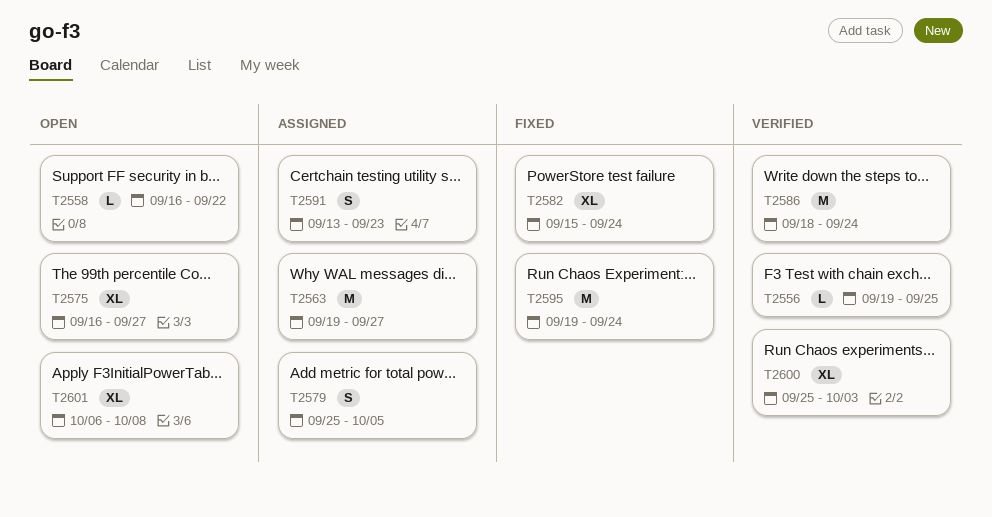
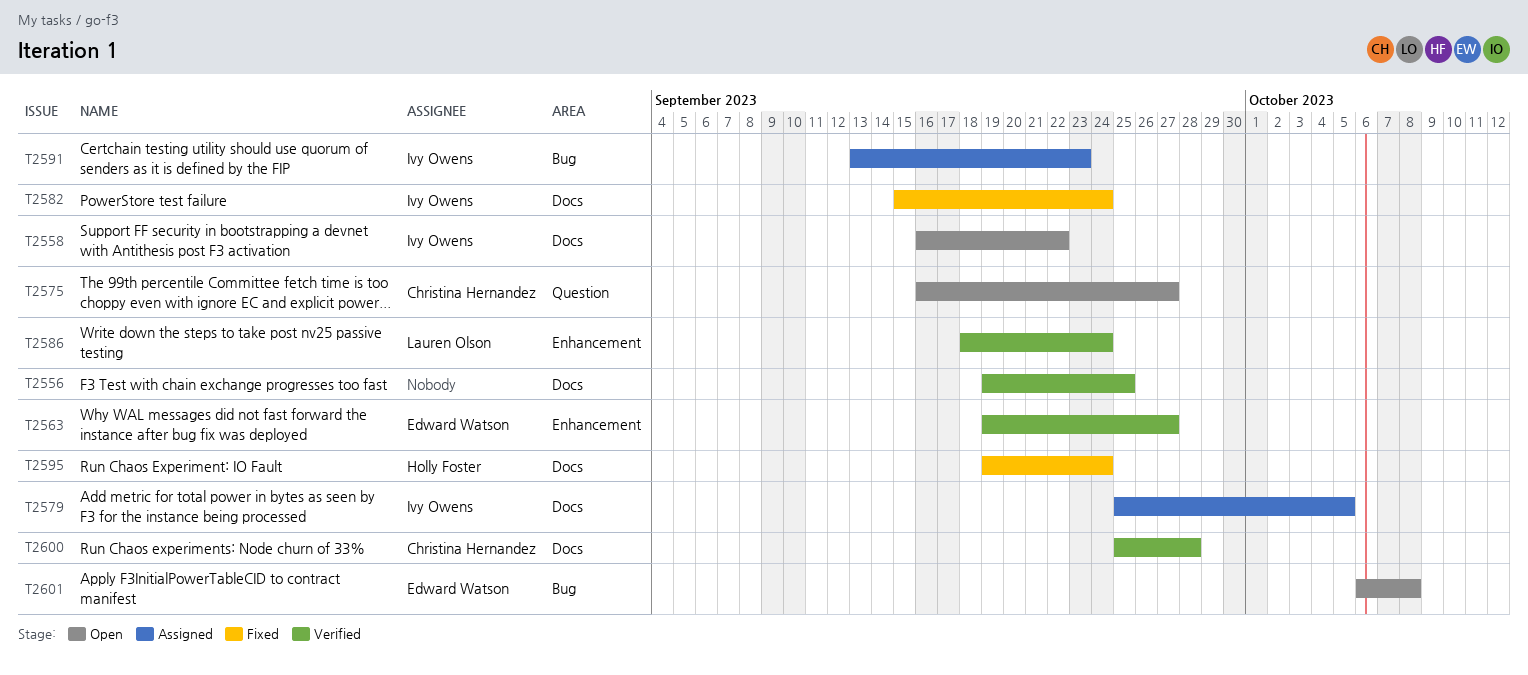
T2563, status: Assigned -> Verified
T2600, due: Oct 3 -> Sep 28

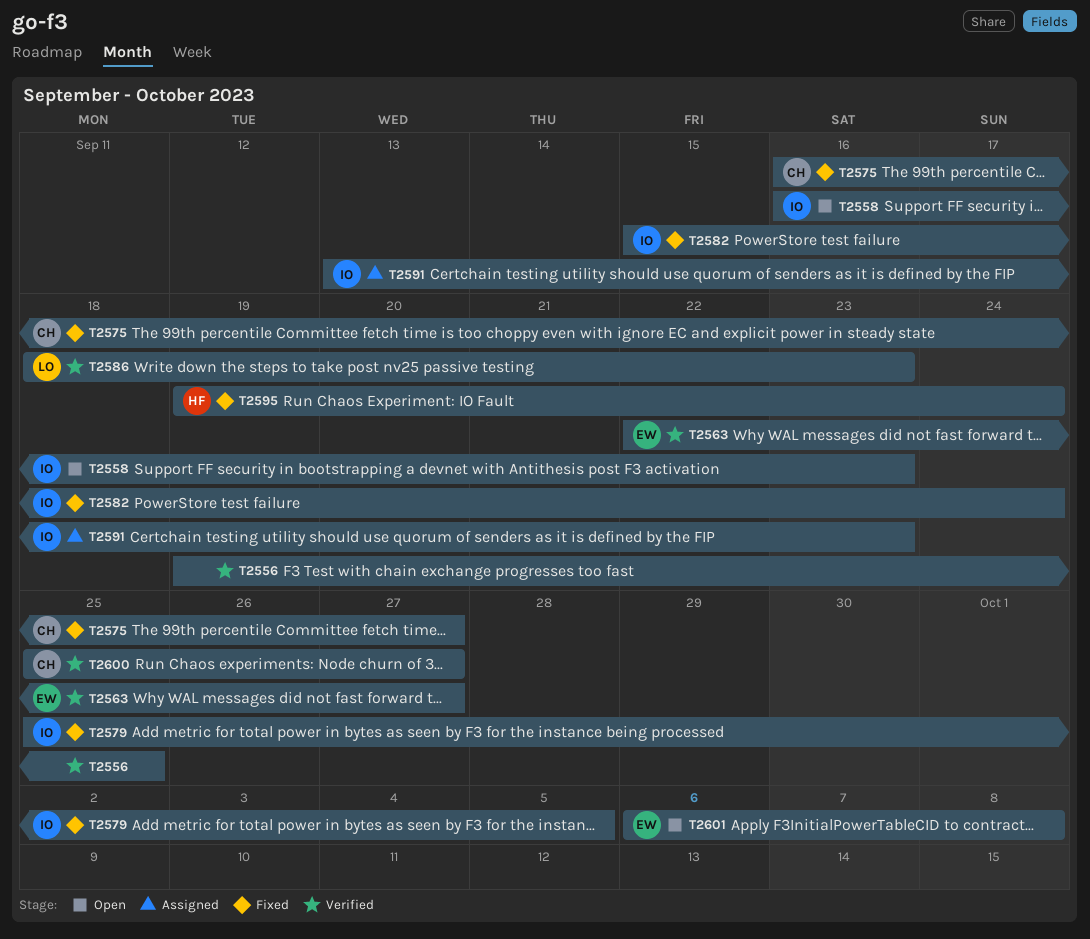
T2558, due: Sep 22 -> Sep 23
T2563, start: Sep 19 -> Sep 22
T2575, status: Open -> Fixed
T2579, status: Assigned -> Fixed
T2586, due: Sep 24 -> Sep 23
T2600, due: Sep 28 -> Sep 27

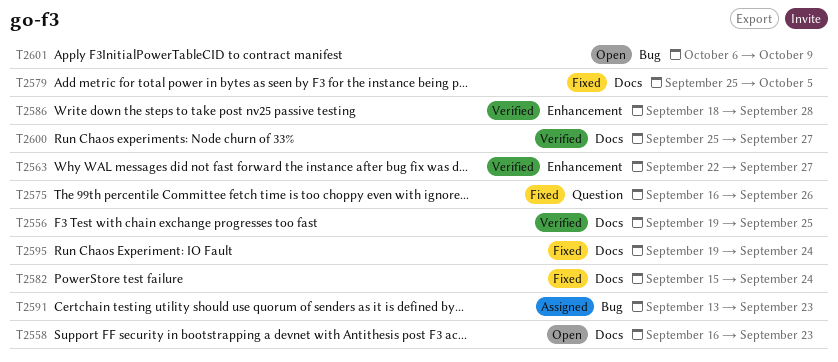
T2575, due: Sep 27 -> Sep 26
T2586, due: Sep 23 -> Sep 28
T2601, due: Oct 8 -> Oct 9

